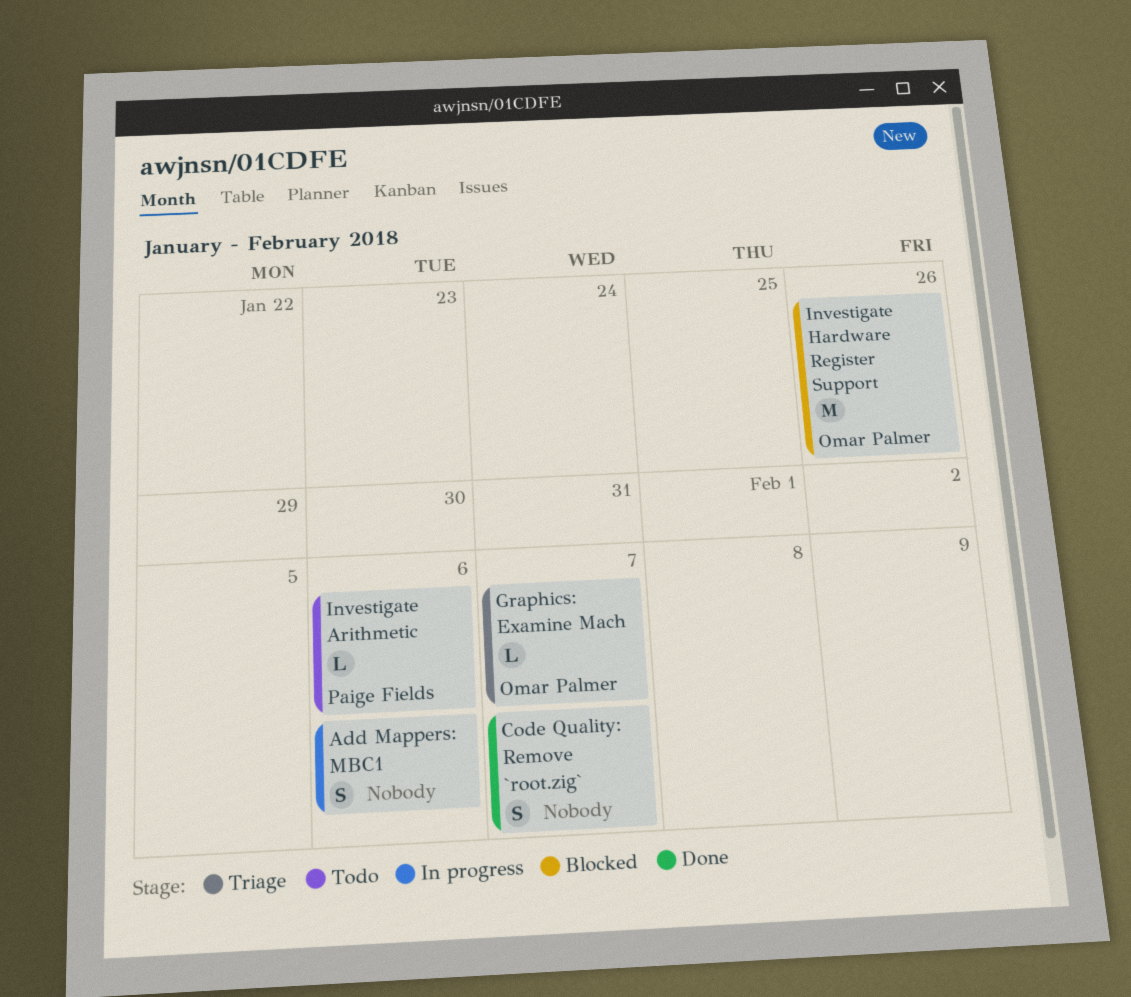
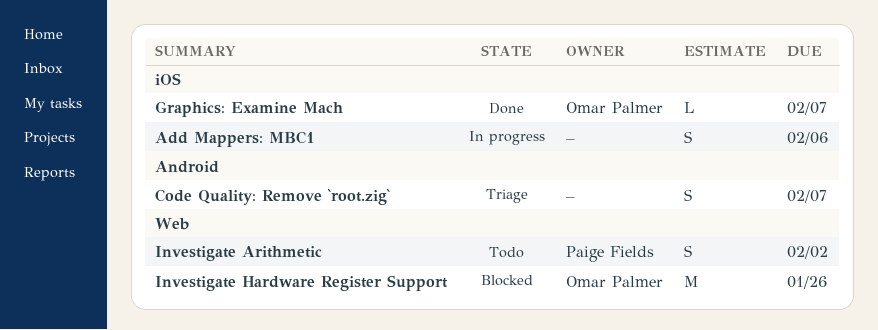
Code Quality: Remove `root.zig`, status: Done -> Triage
Graphics: Examine Mach, status: Triage -> Done
Investigate Arithmetic, estimate: L -> S
Investigate Arithmetic, due: Feb 6 -> Feb 2

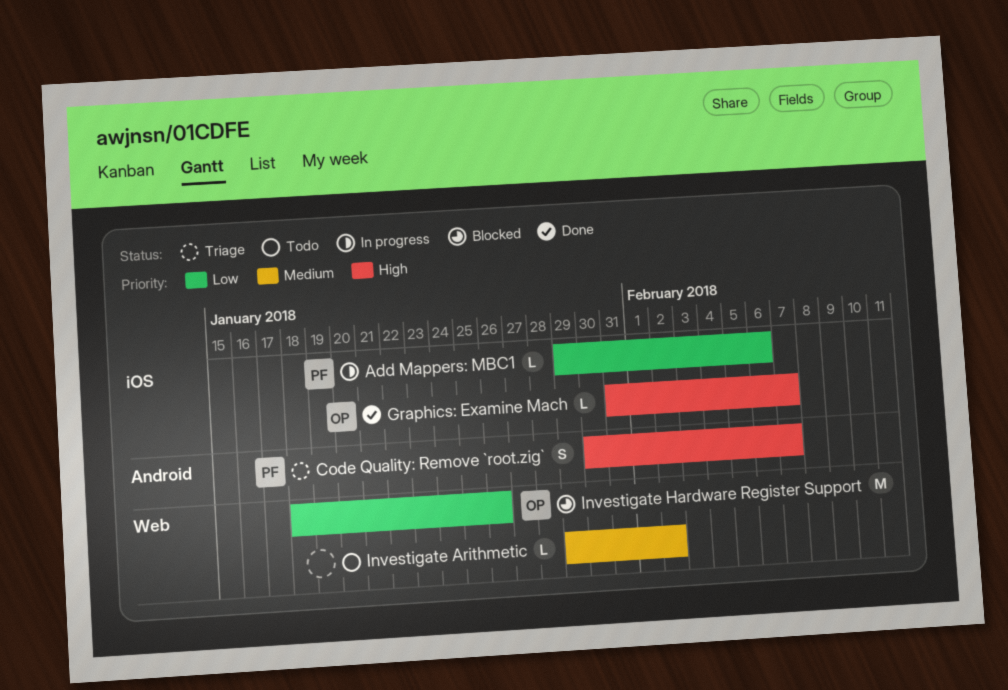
Add Mappers: MBC1, owner: none -> Paige Fields
Add Mappers: MBC1, estimate: S -> L
Code Quality: Remove `root.zig`, owner: none -> Paige Fields
Investigate Arithmetic, owner: Paige Fields -> none
Investigate Arithmetic, estimate: S -> L

